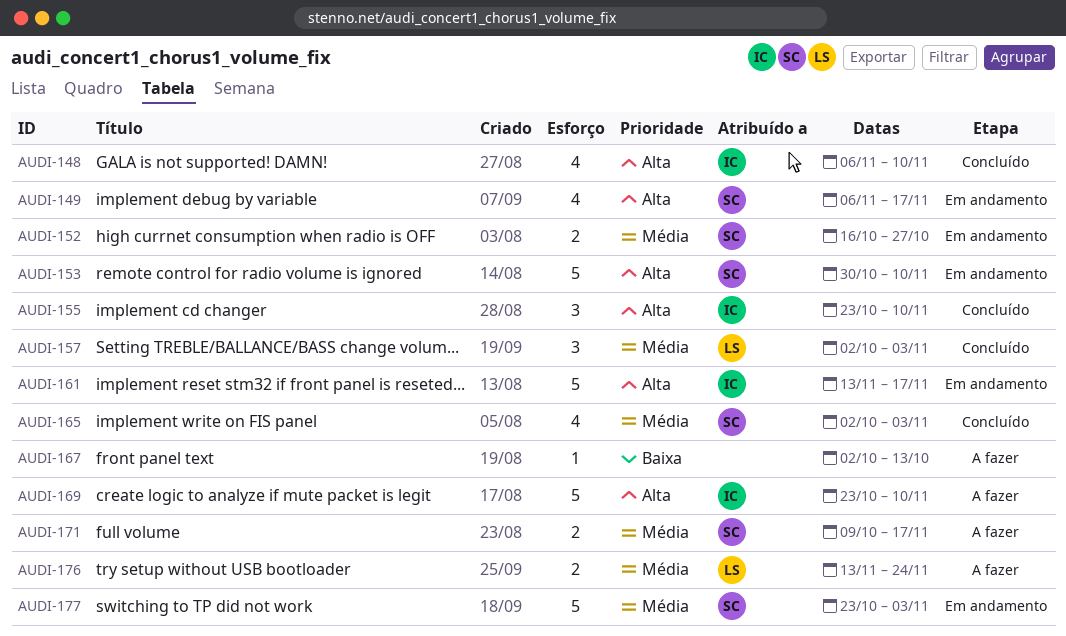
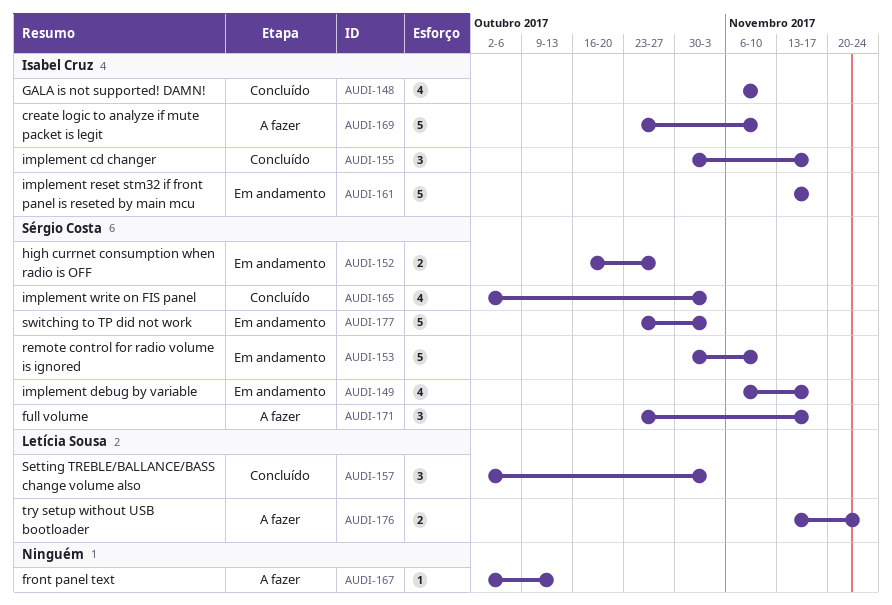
AUDI-155, start: Oct 23 -> Oct 30
AUDI-155, due: Nov 10 -> Nov 17
AUDI-171, estimate: 2 -> 3
AUDI-171, start: Oct 9 -> Oct 23

